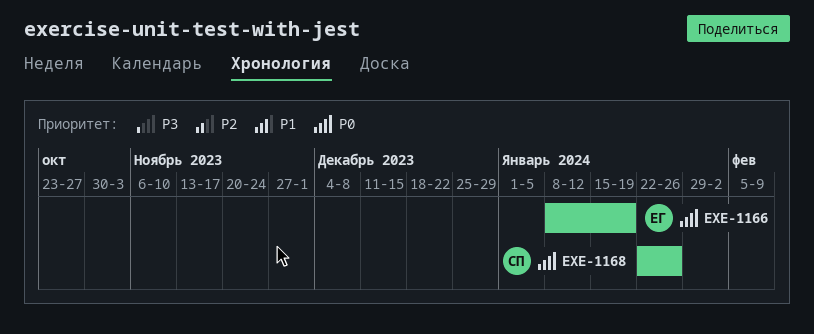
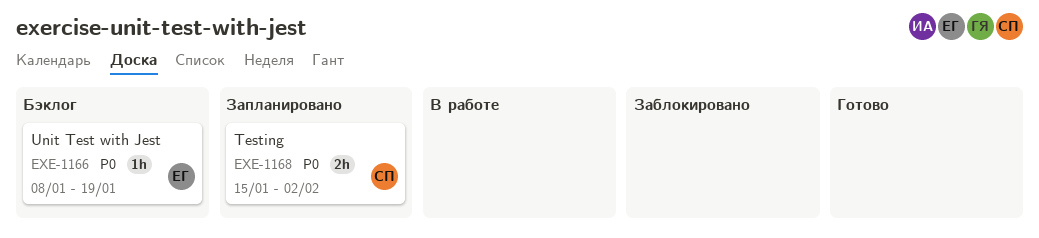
EXE-1168, start: Jan 22 -> Jan 15
EXE-1168, due: Jan 26 -> Feb 2

